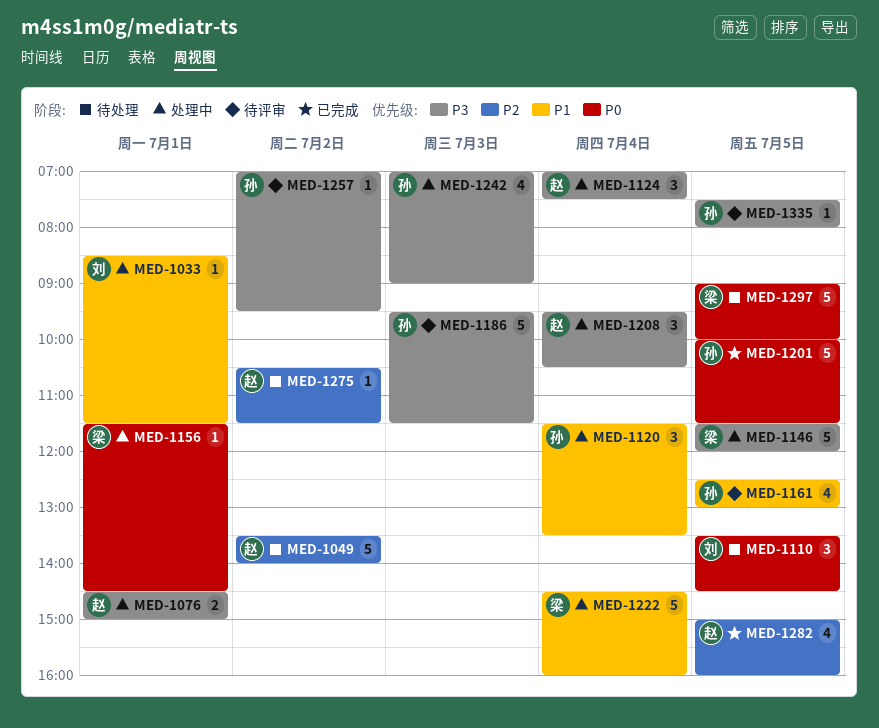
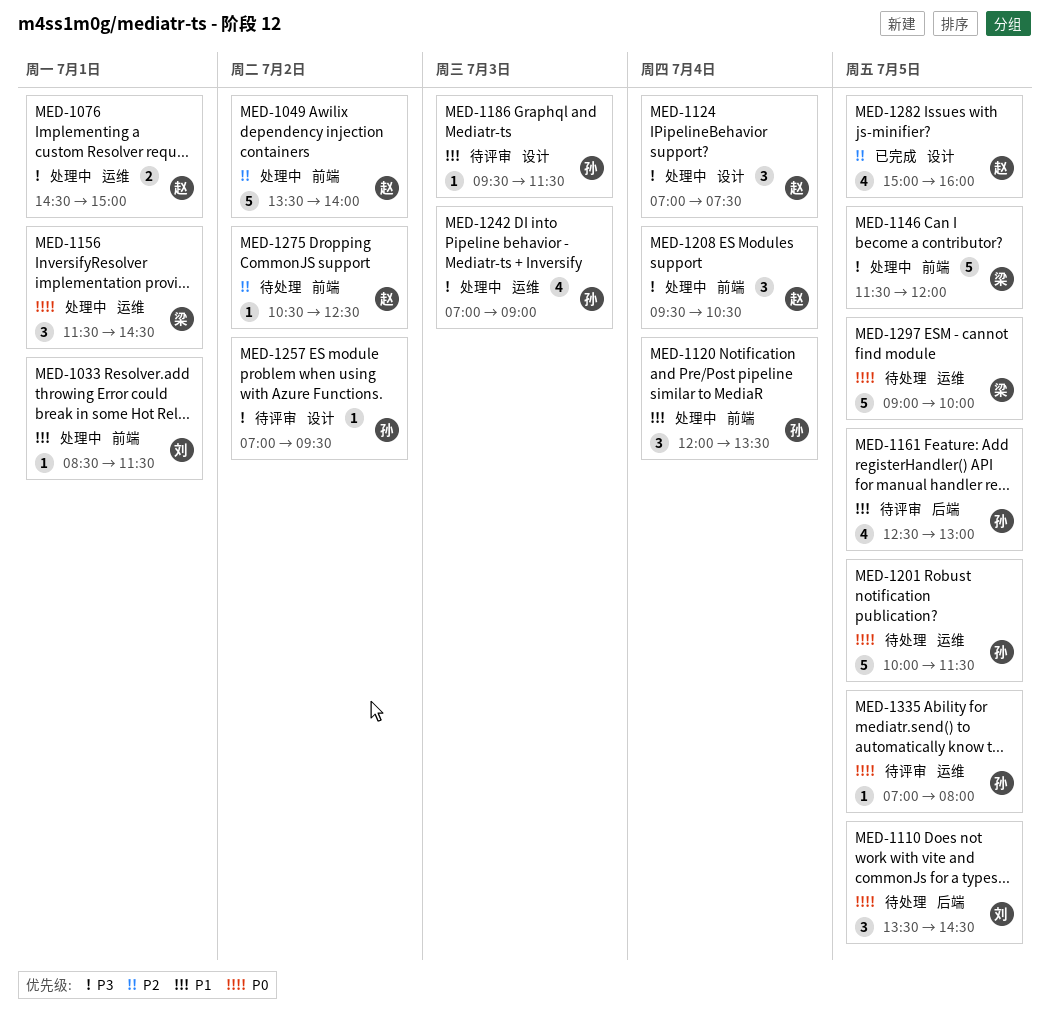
MED-1049, status: 待处理 -> 处理中
MED-1120, begins: 11:30 -> 12:00
MED-1156, estimate: 1 -> 3
MED-1186, priority: P3 -> P1
MED-1186, estimate: 5 -> 1
MED-1201, status: 已完成 -> 待处理
MED-1222: present -> none
MED-1275, ends: 11:30 -> 12:30
MED-1335, priority: P3 -> P0
MED-1335, begins: 07:30 -> 07:00

